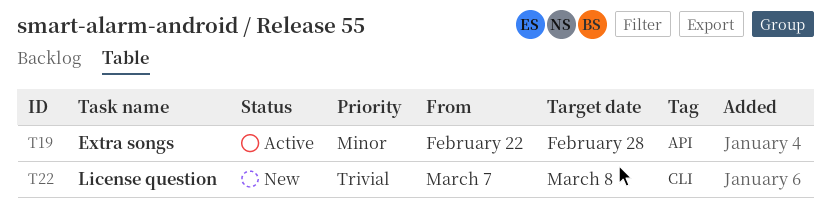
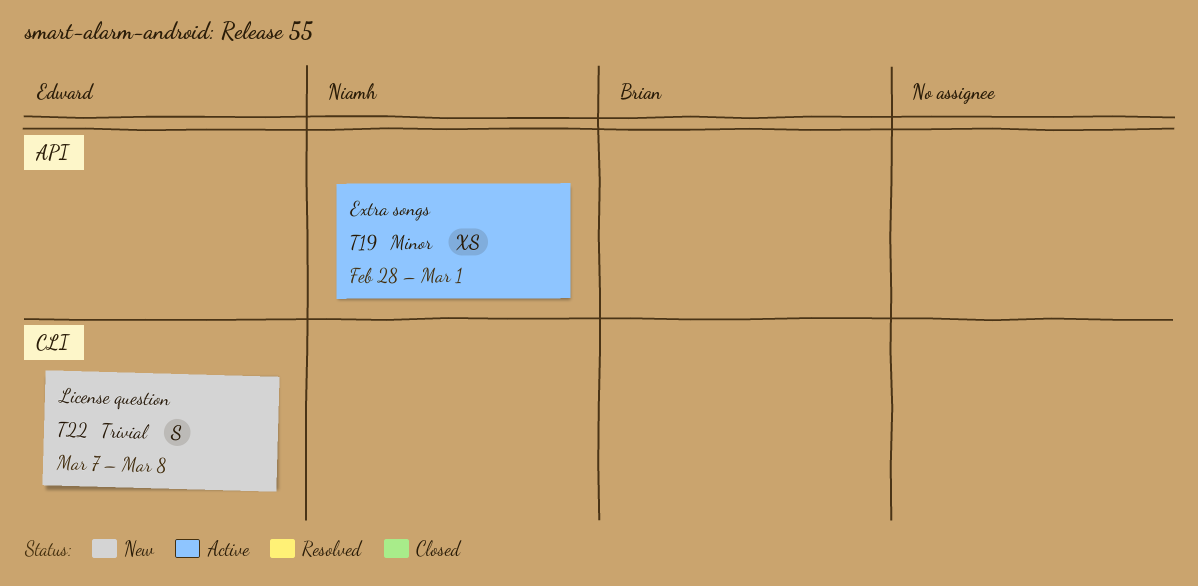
T19, start: Feb 22 -> Feb 28
T19, due: Feb 28 -> Mar 1

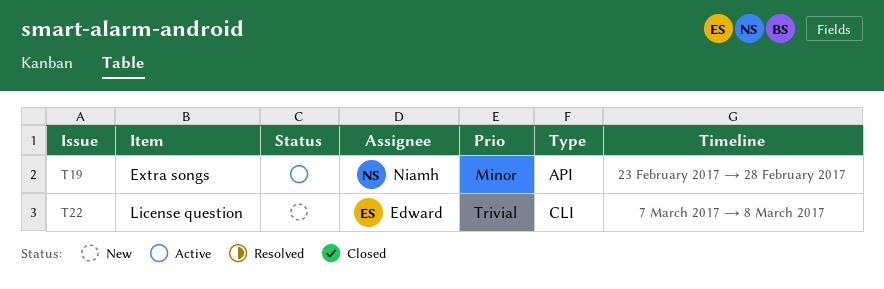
T19, start: Feb 28 -> Feb 23
T19, due: Mar 1 -> Feb 28

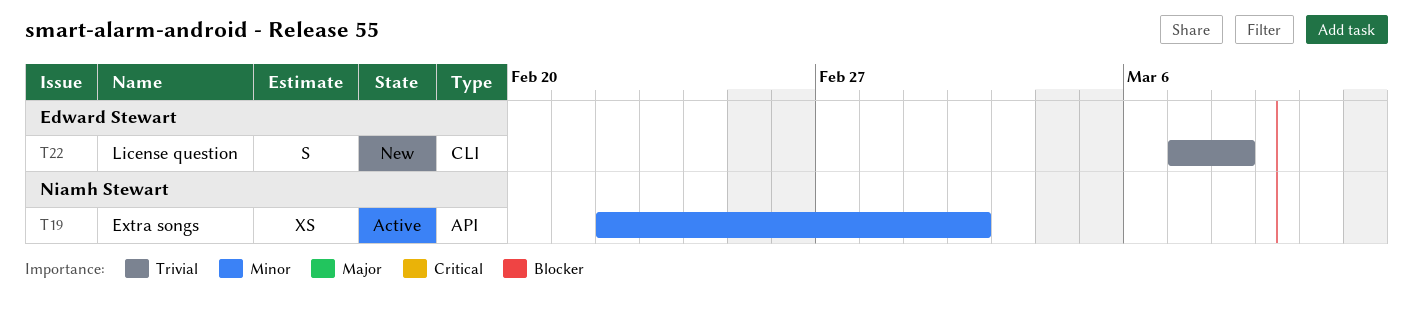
T19, start: Feb 23 -> Feb 22
T19, due: Feb 28 -> Mar 2

